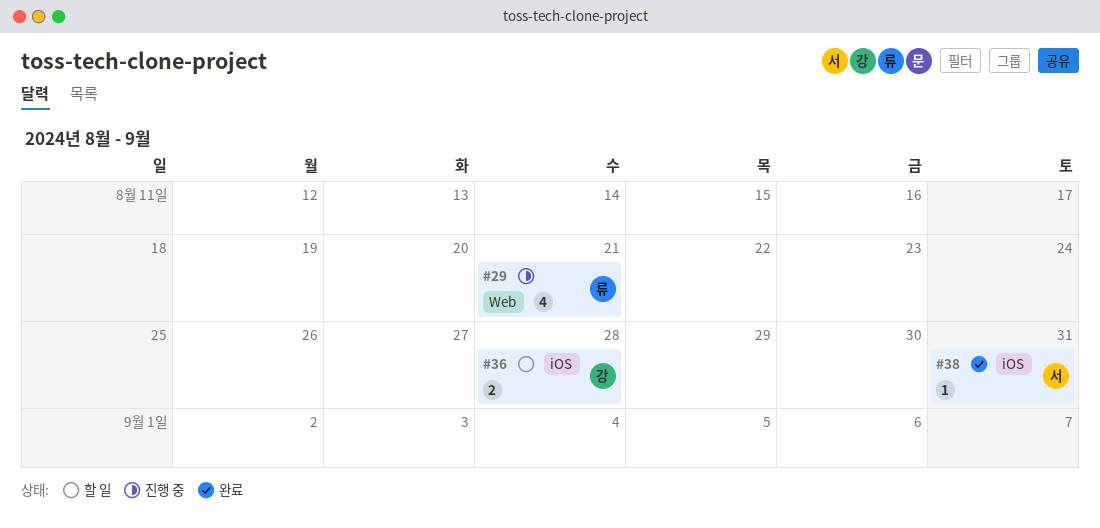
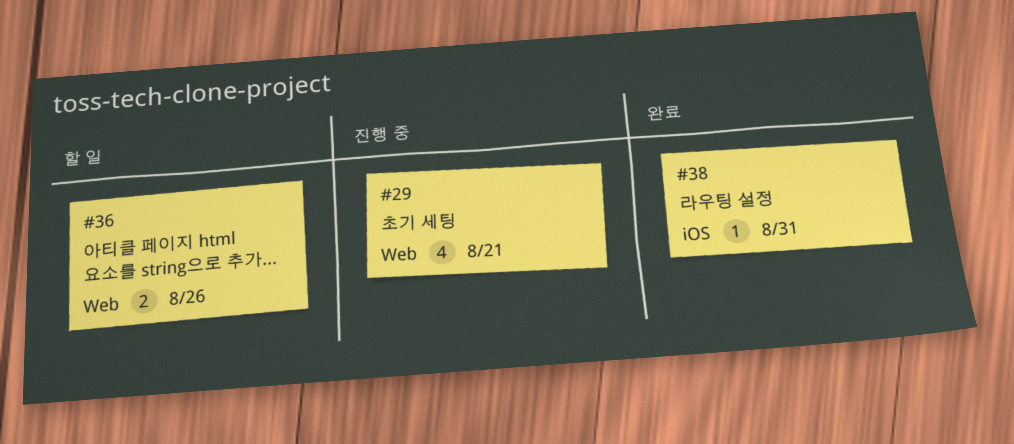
#36, label: iOS -> Web
#36, due: Aug 28 -> Aug 26

